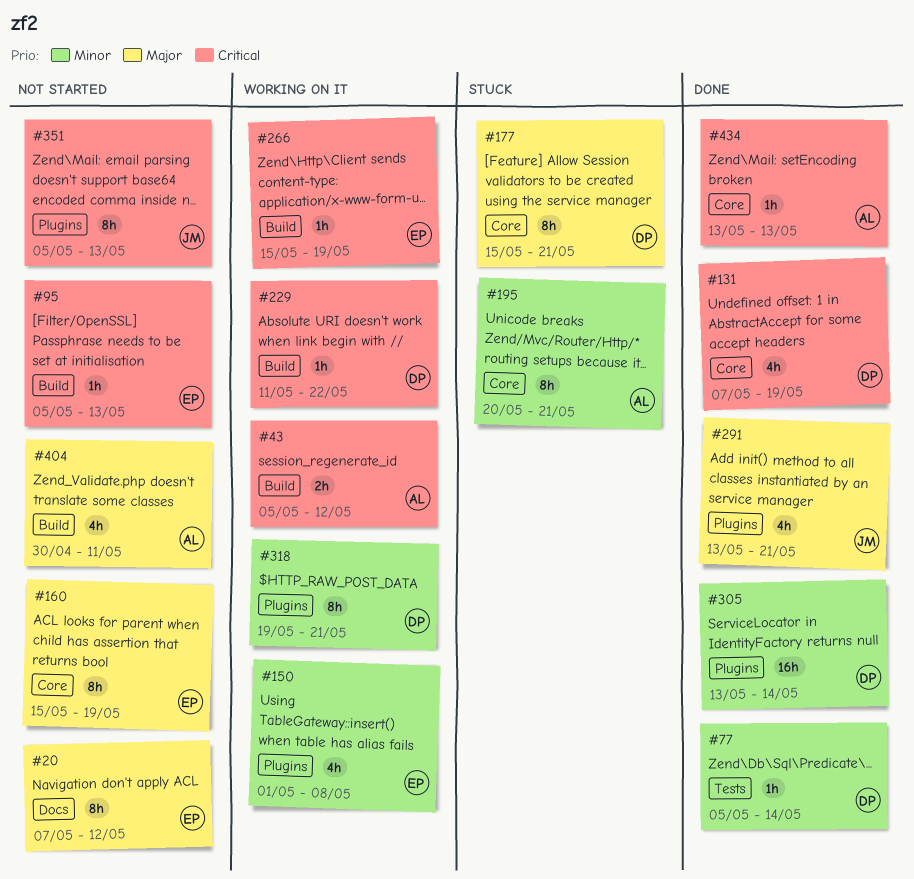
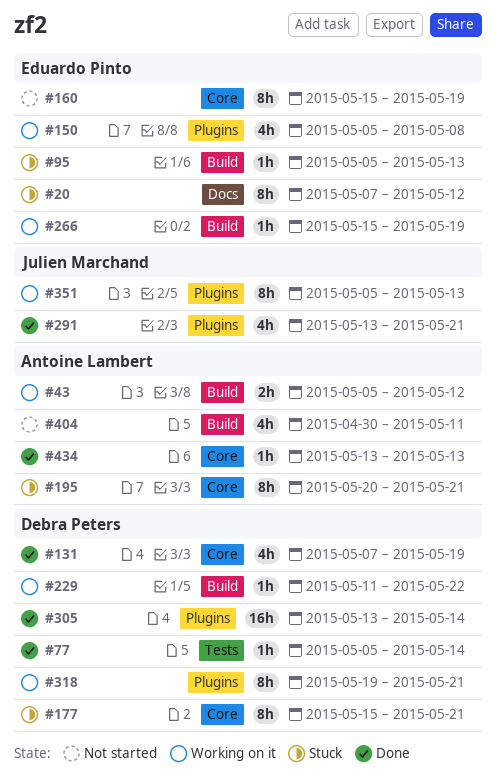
#20, status: Not started -> Stuck
#95, status: Not started -> Stuck
#150, start: May 1 -> May 5
#351, status: Not started -> Working on it

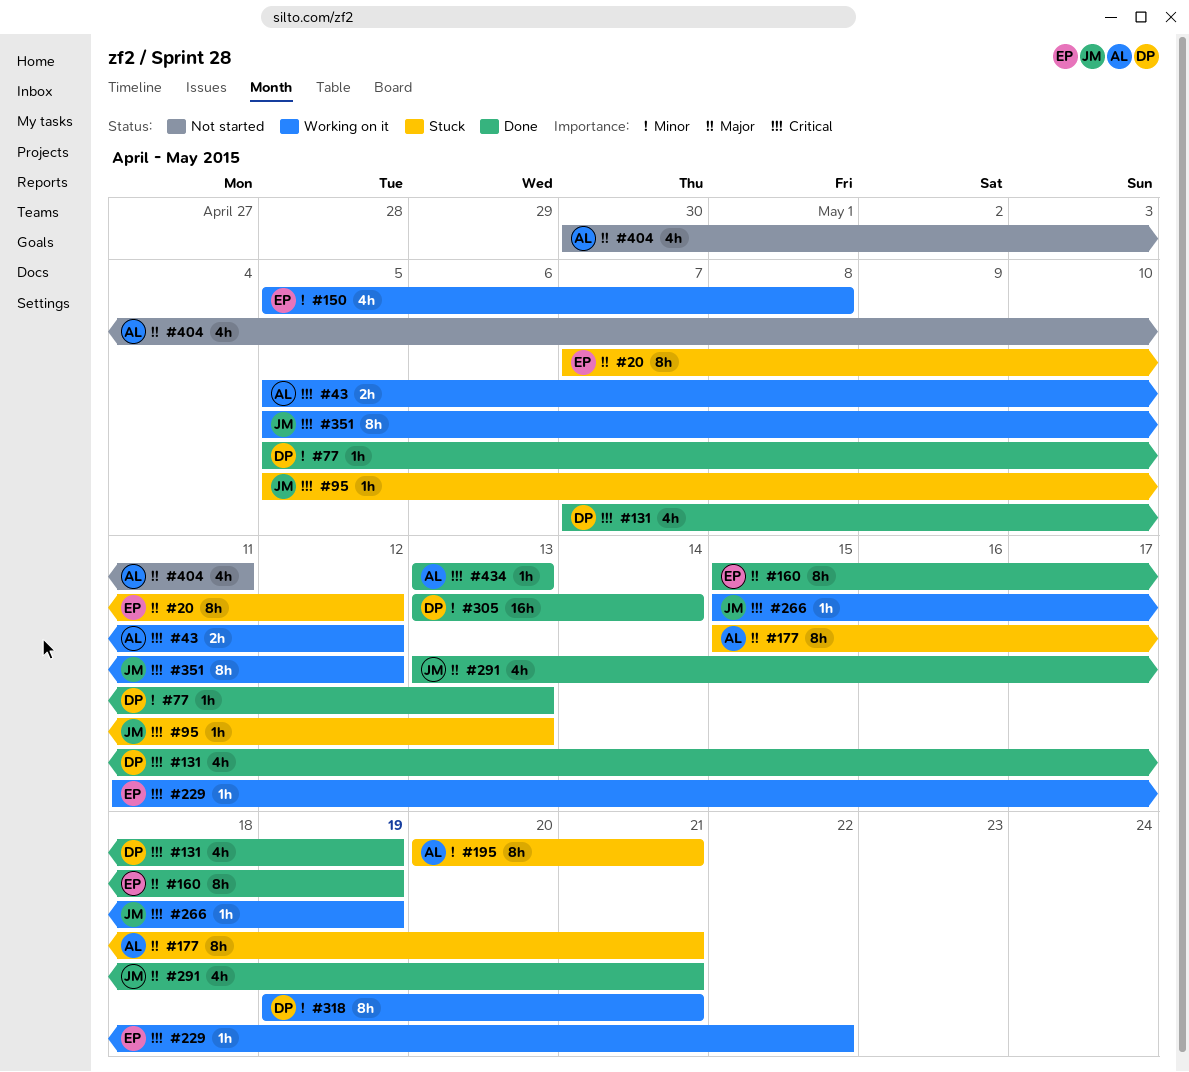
#77, due: May 14 -> May 13
#95, owner: Eduardo Pinto -> Julien Marchand
#160, status: Not started -> Done
#177, owner: Debra Peters -> Antoine Lambert
#229, owner: Debra Peters -> Eduardo Pinto
#266, owner: Eduardo Pinto -> Julien Marchand
#351, due: May 13 -> May 12

